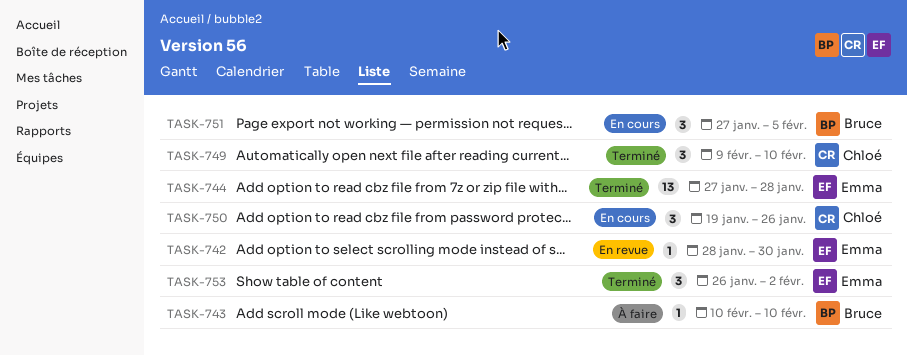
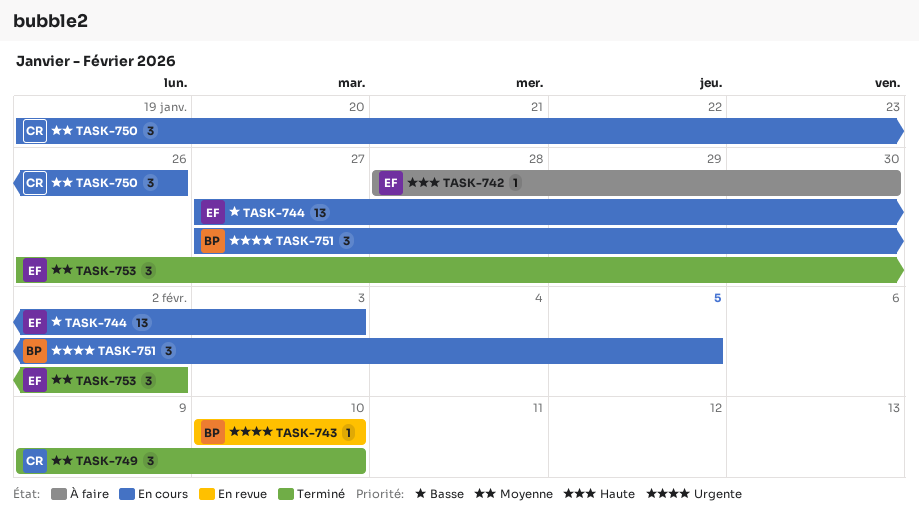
TASK-742, status: En revue -> À faire
TASK-743, status: À faire -> En revue
TASK-744, status: Terminé -> En cours
TASK-744, due: Jan 28 -> Feb 3

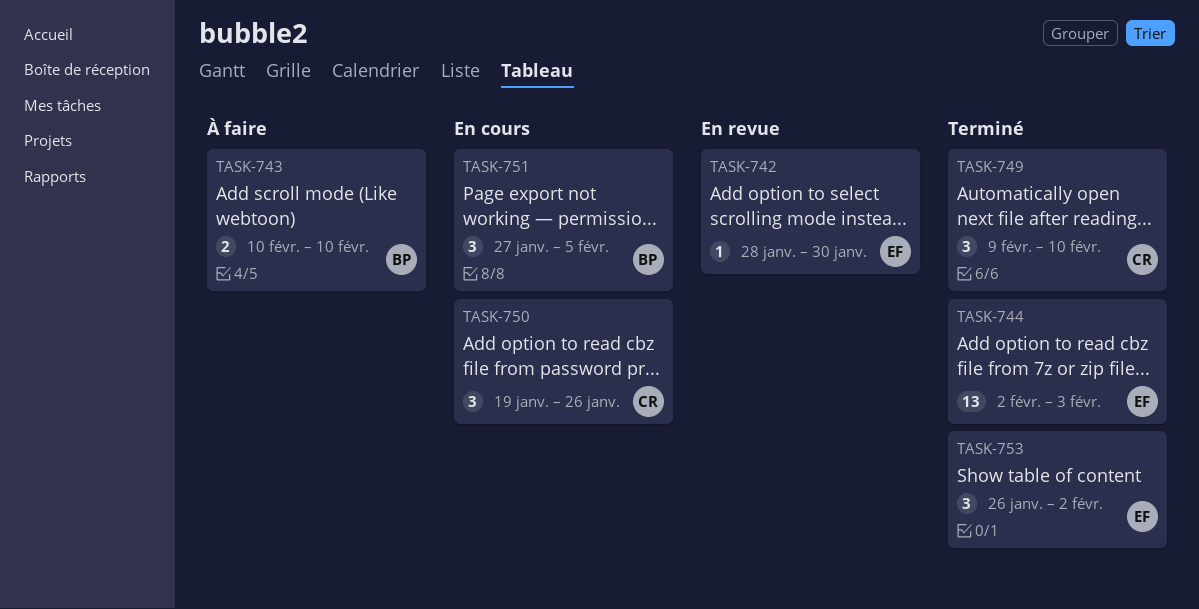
TASK-742, status: À faire -> En revue
TASK-743, status: En revue -> À faire
TASK-743, estimate: 1 -> 2
TASK-744, status: En cours -> Terminé
TASK-744, start: Jan 27 -> Feb 2

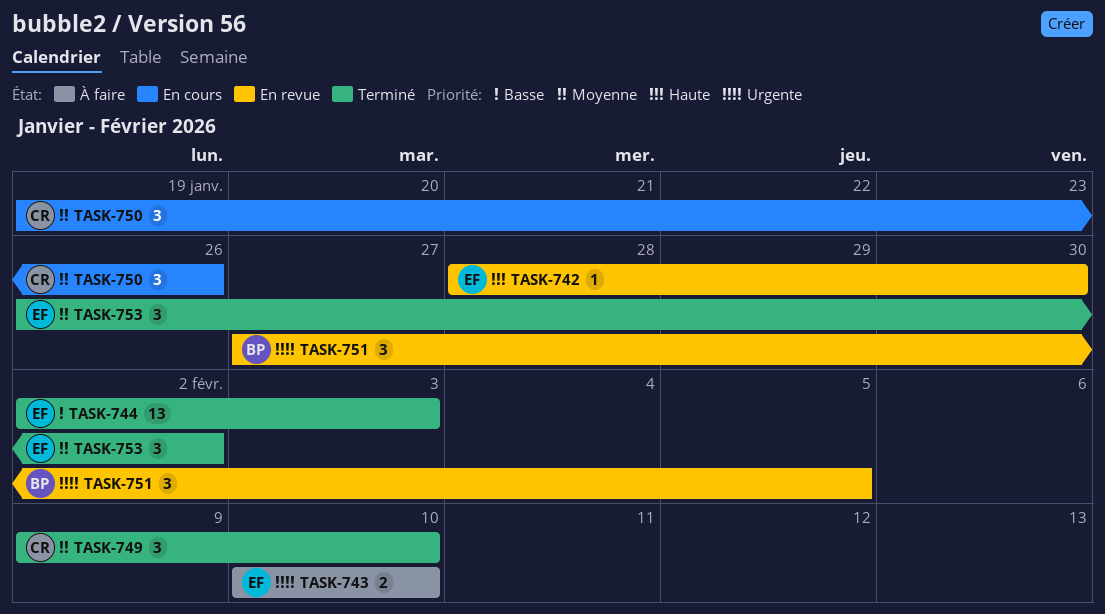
TASK-743, owner: BP -> EF
TASK-751, status: En cours -> En revue

